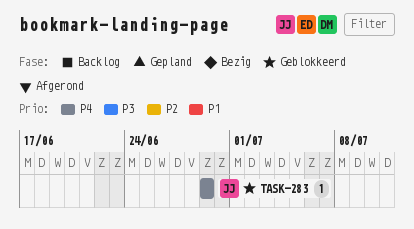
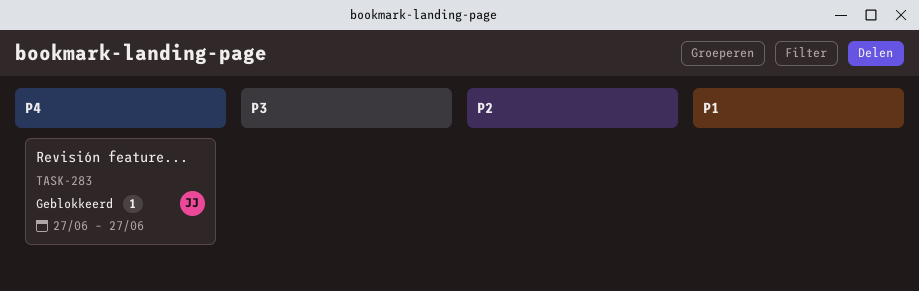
TASK-283, start: Jun 29 -> Jun 27
TASK-283, due: Jun 29 -> Jun 27

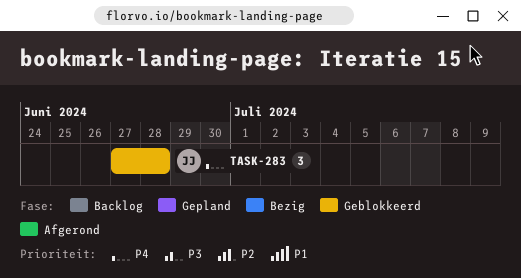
TASK-283, estimate: 1 -> 3
TASK-283, due: Jun 27 -> Jun 28

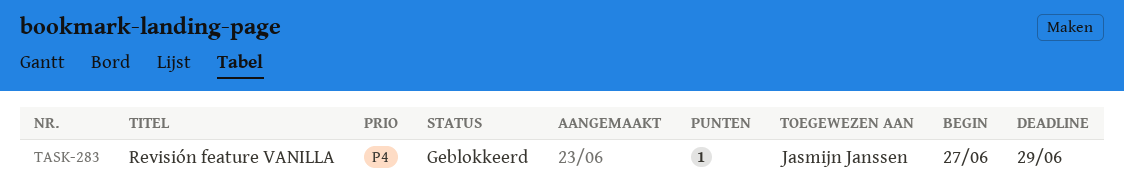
TASK-283, estimate: 3 -> 1
TASK-283, due: Jun 28 -> Jun 29

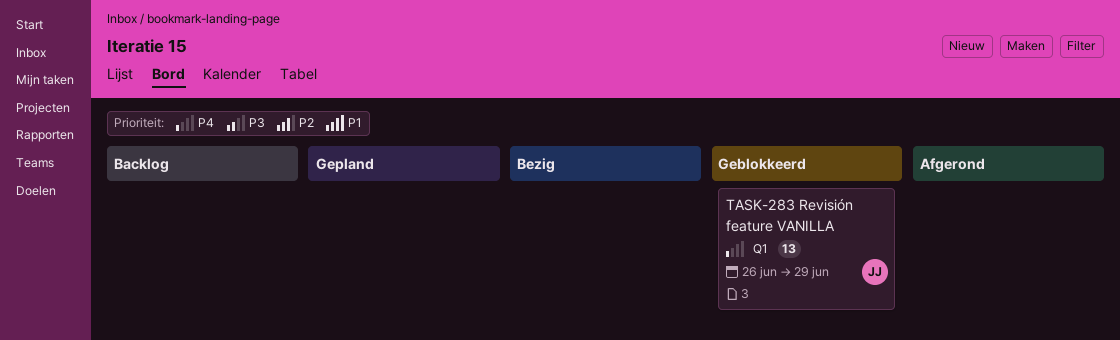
TASK-283, estimate: 1 -> 13
TASK-283, start: Jun 27 -> Jun 26

